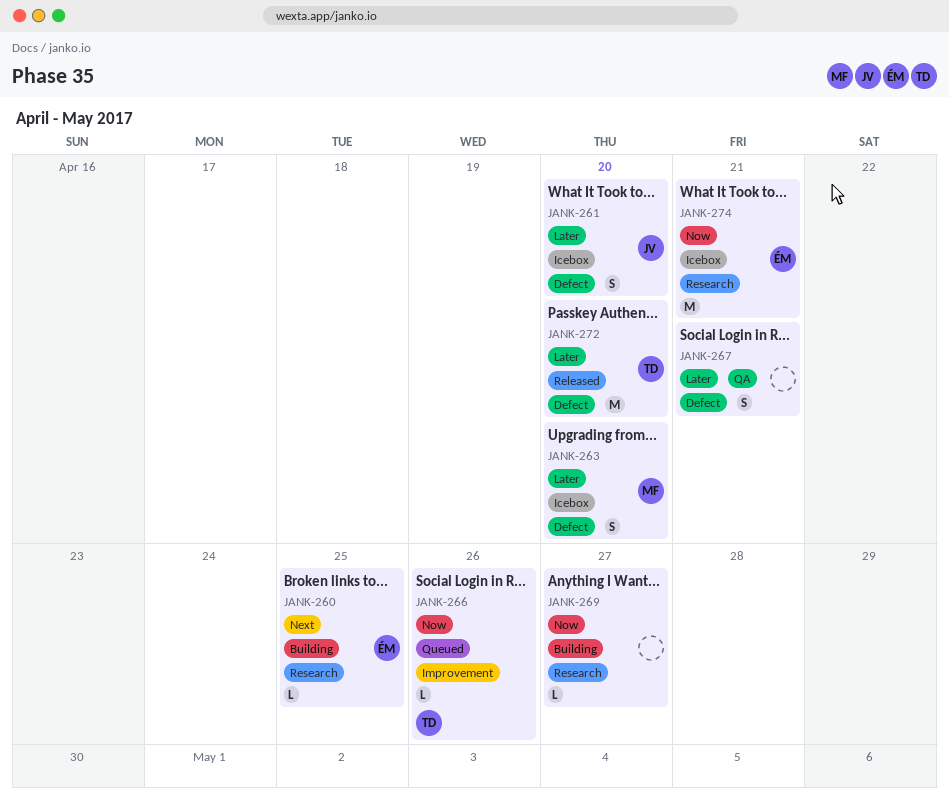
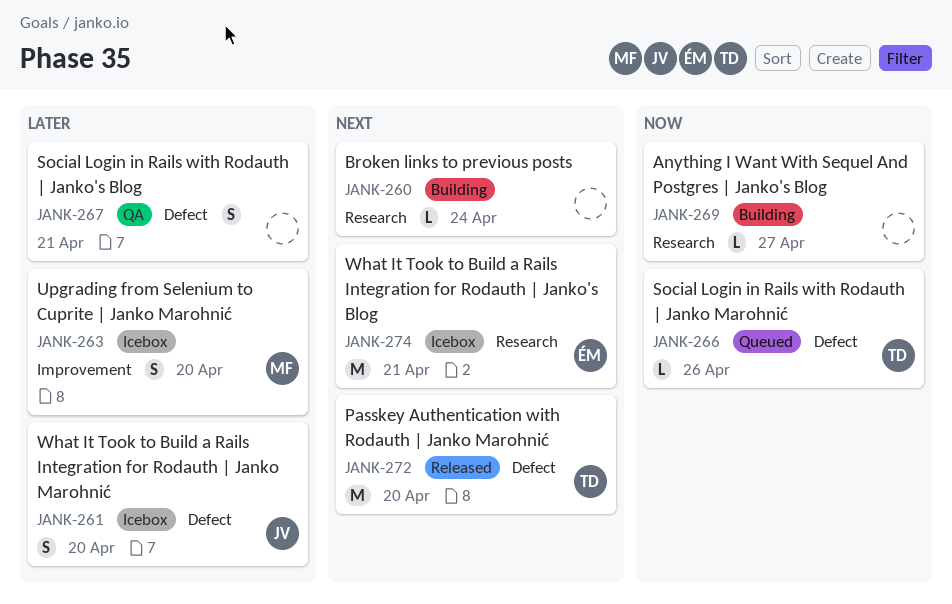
JANK-260, owner: ÉM -> none
JANK-260, due: Apr 25 -> Apr 24
JANK-263, label: Defect -> Improvement
JANK-266, label: Improvement -> Defect
JANK-272, priority: Later -> Next
JANK-274, priority: Now -> Next

